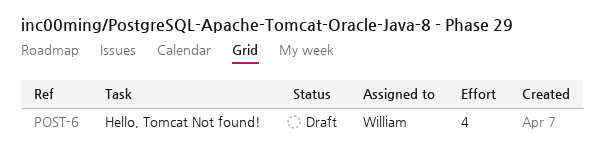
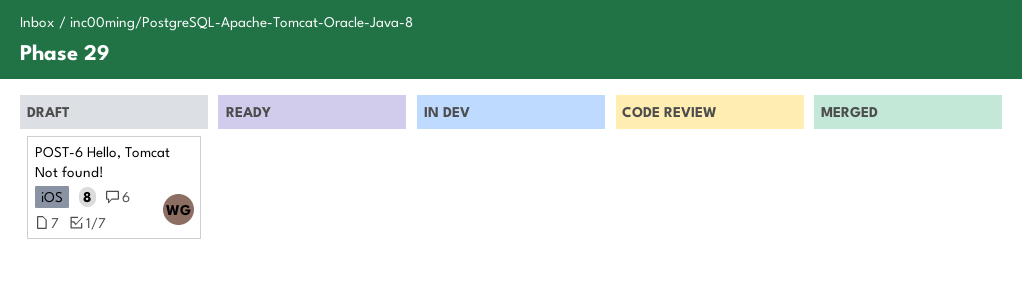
POST-6, estimate: 4 -> 8

